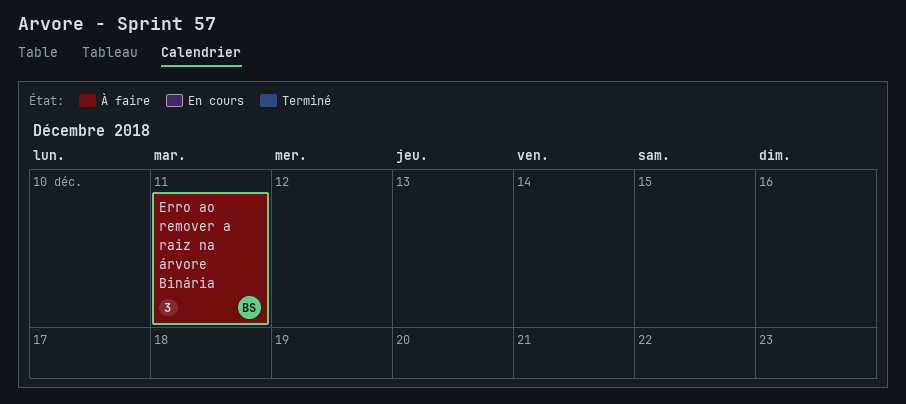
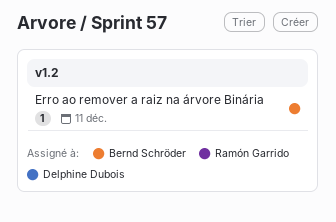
Erro ao remover a raiz na árvore Binária, estimate: 3 -> 1

